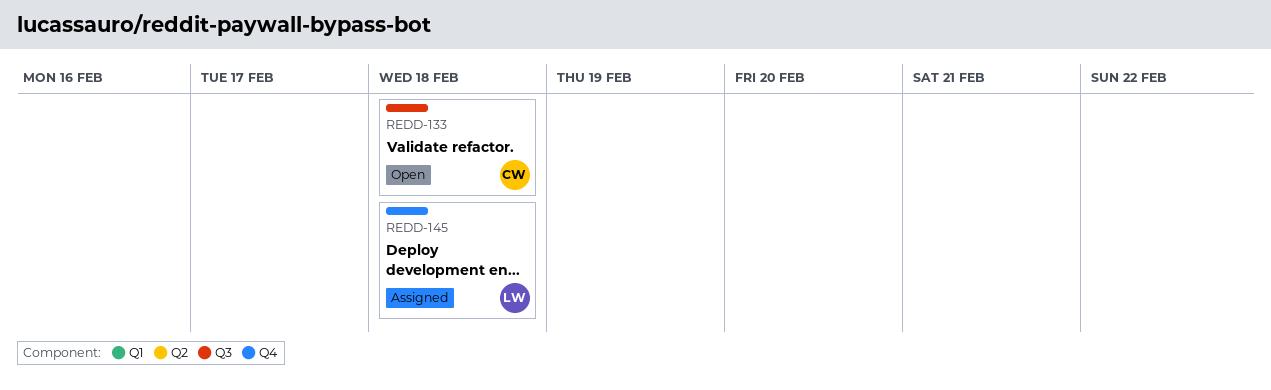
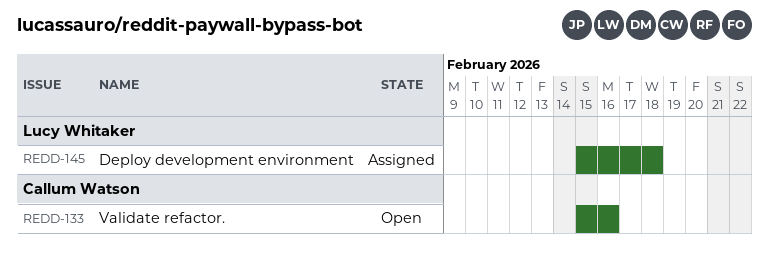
REDD-133, due: Feb 18 -> Feb 16

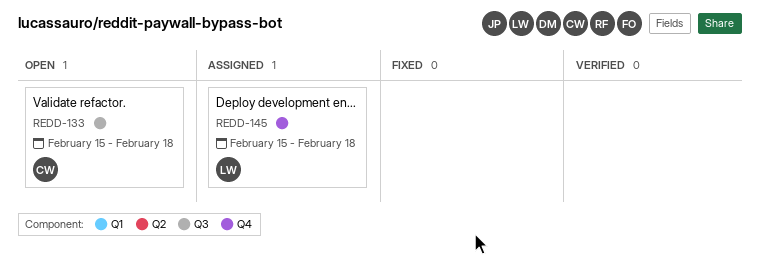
REDD-133, due: Feb 16 -> Feb 18

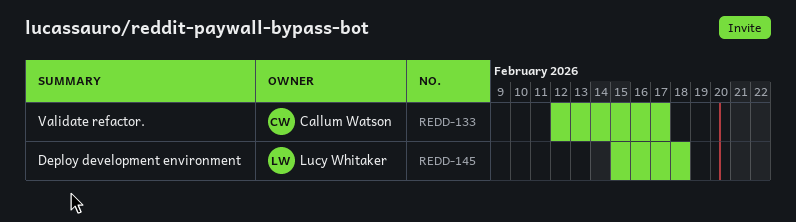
REDD-133, start: Feb 15 -> Feb 12
REDD-133, due: Feb 18 -> Feb 17

